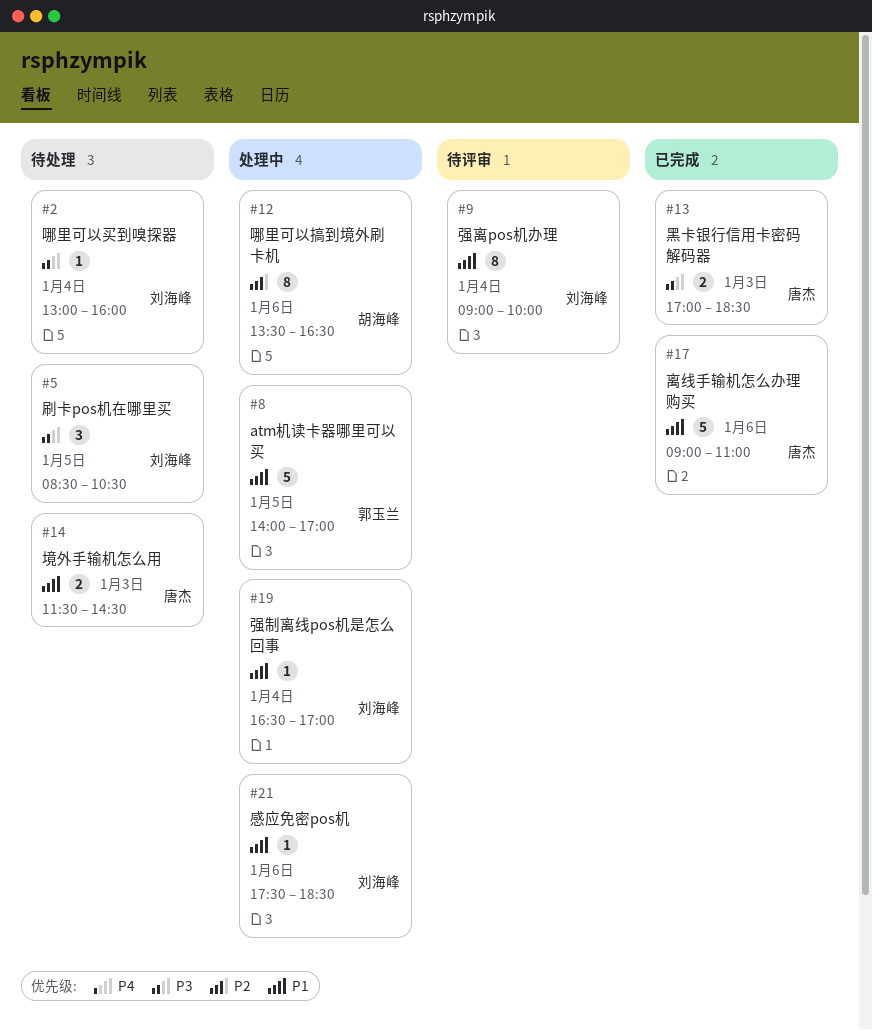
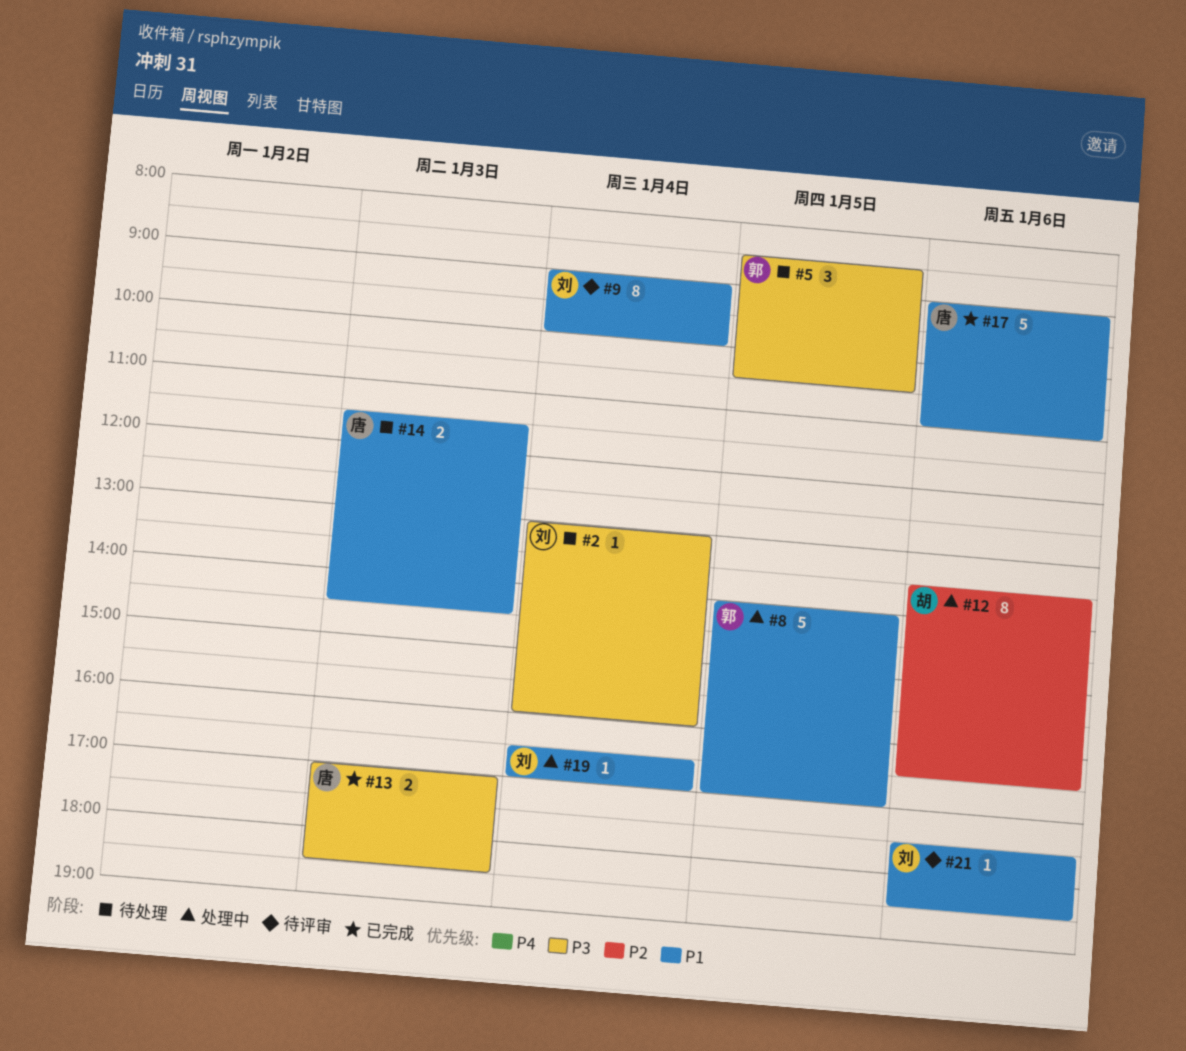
#5, owner: 刘海峰 -> 郭玉兰
#21, status: 处理中 -> 待评审

